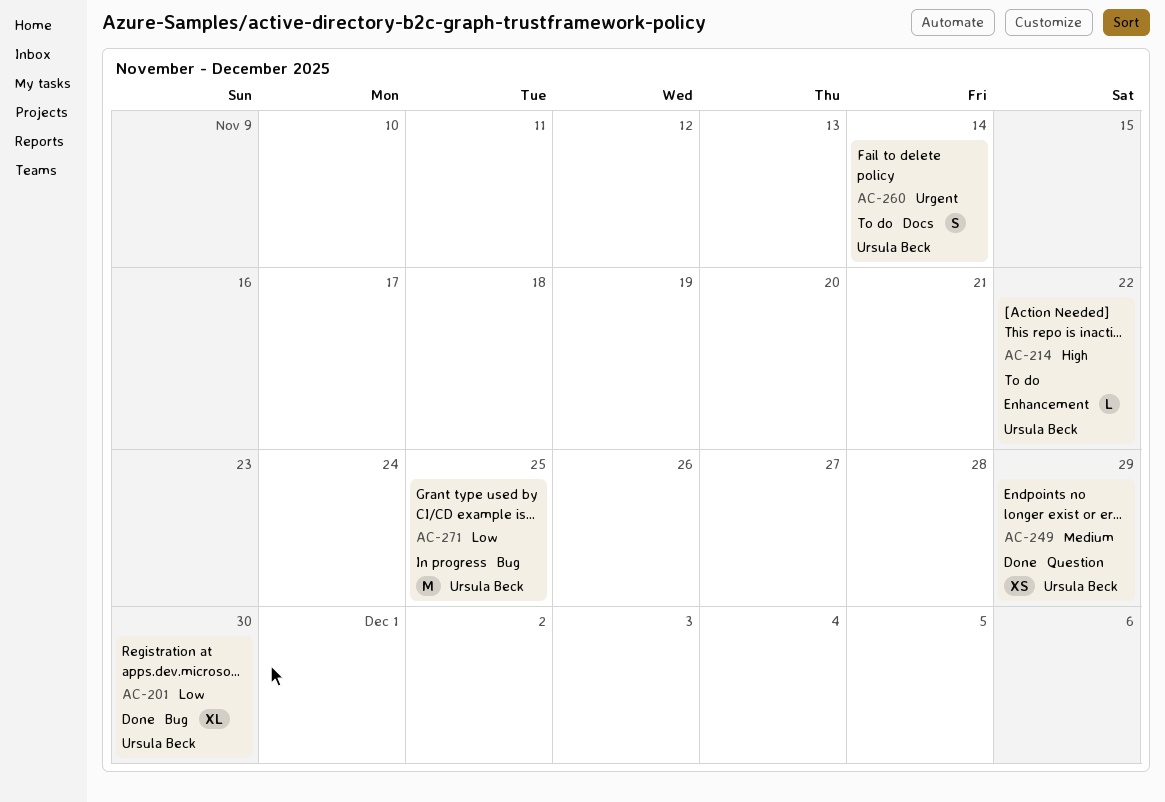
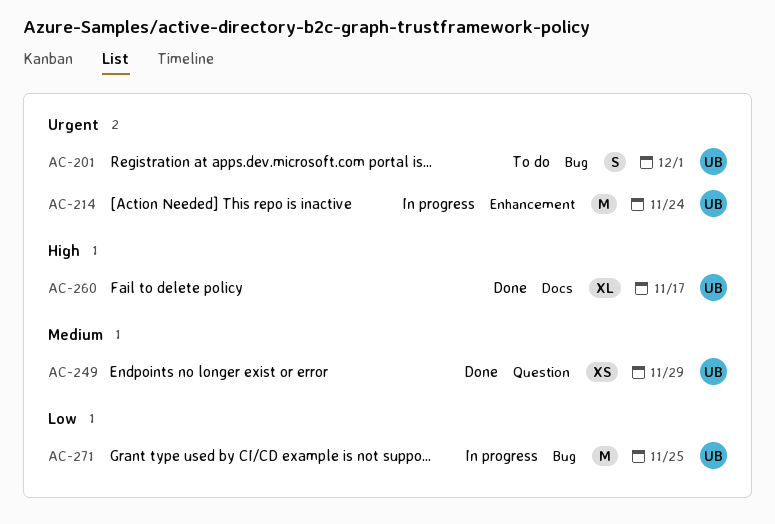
AC-201, status: Done -> To do
AC-201, priority: Low -> Urgent
AC-201, estimate: XL -> S
AC-201, due: Nov 30 -> Dec 1
AC-214, status: To do -> In progress
AC-214, priority: High -> Urgent
AC-214, estimate: L -> M
AC-214, due: Nov 22 -> Nov 24
AC-260, status: To do -> Done
AC-260, priority: Urgent -> High
AC-260, estimate: S -> XL
AC-260, due: Nov 14 -> Nov 17

